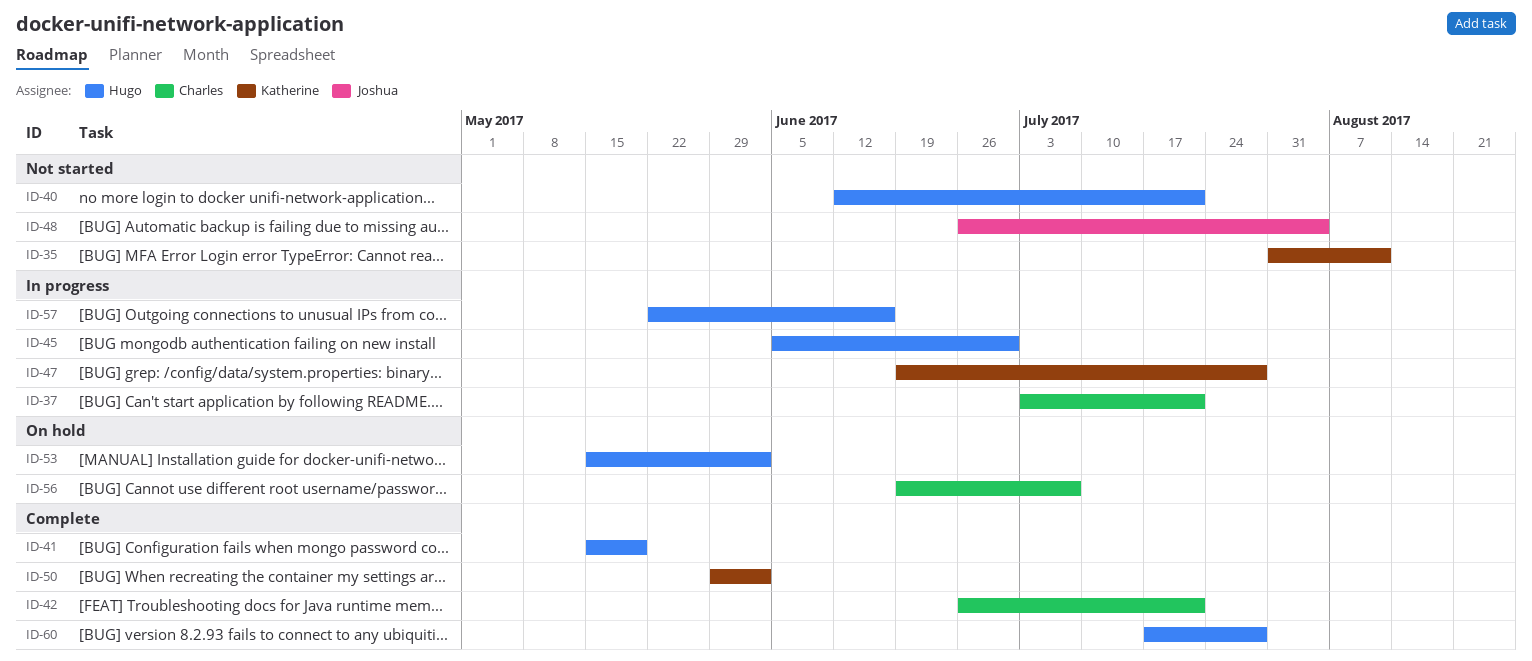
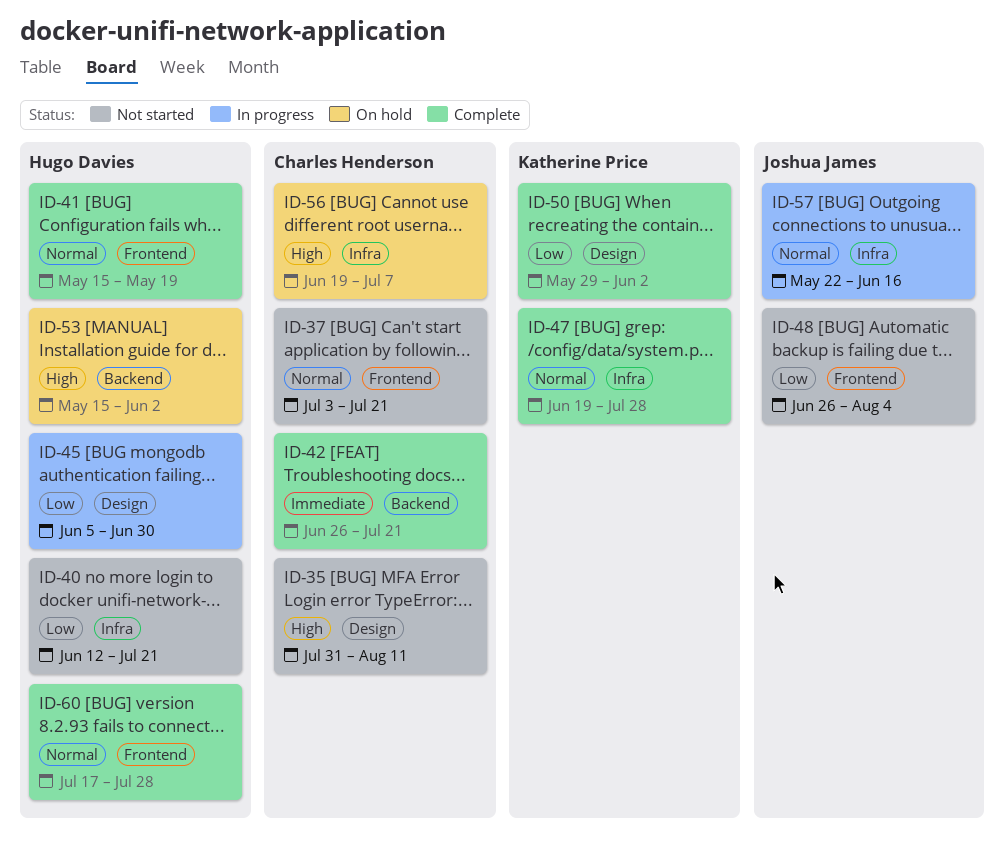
ID-35, owner: Katherine Price -> Charles Henderson
ID-37, status: In progress -> Not started
ID-47, status: In progress -> Complete
ID-57, owner: Hugo Davies -> Joshua James

